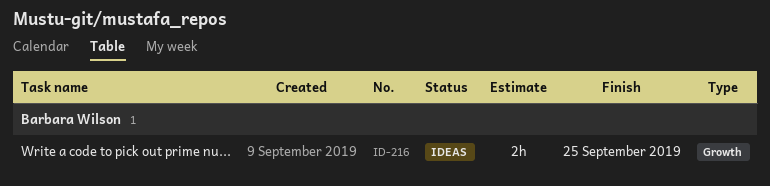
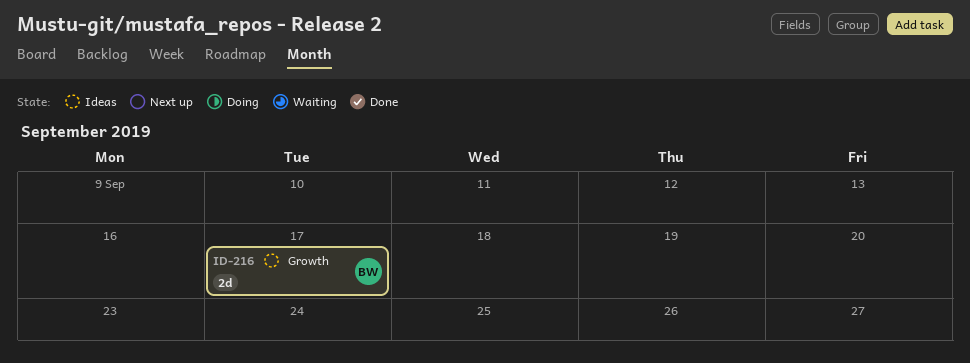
ID-216, estimate: 2h -> 2d
ID-216, due: Sep 25 -> Sep 17

